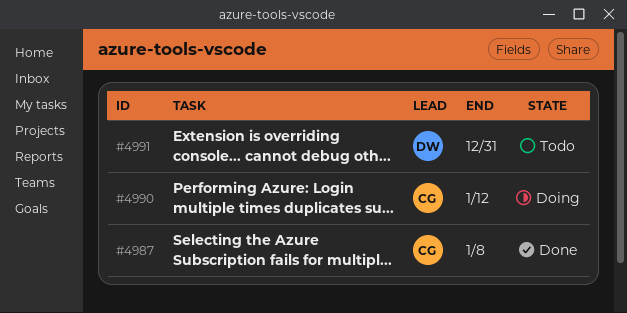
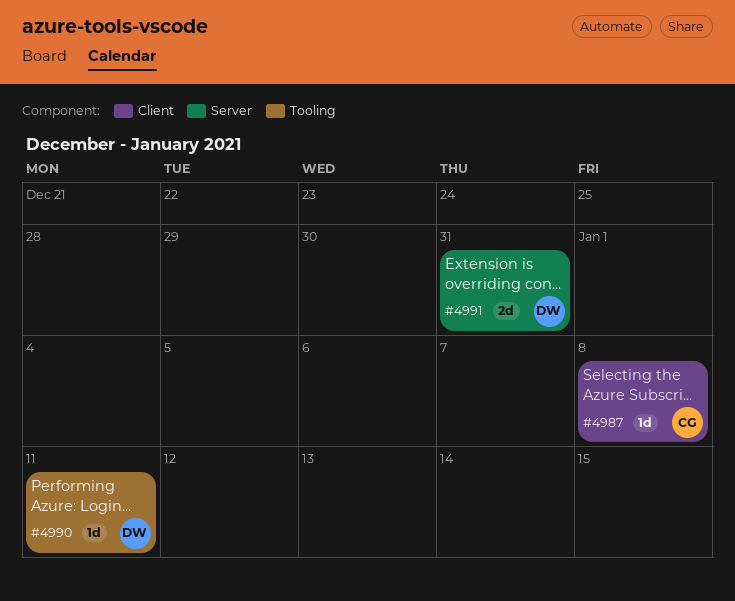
#4990, owner: CG -> DW
#4990, due: Jan 12 -> Jan 11

